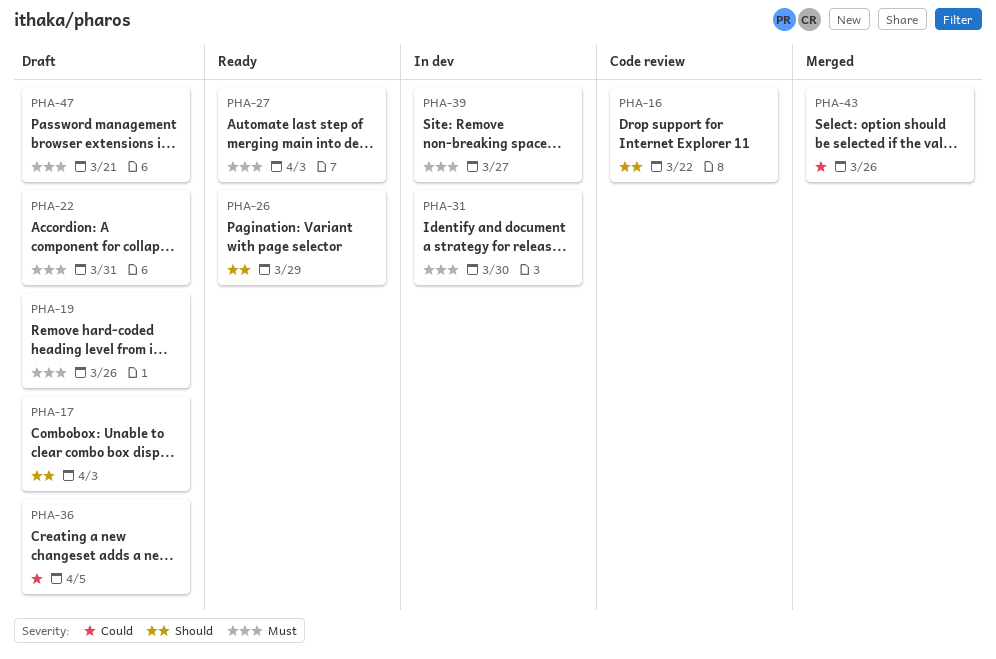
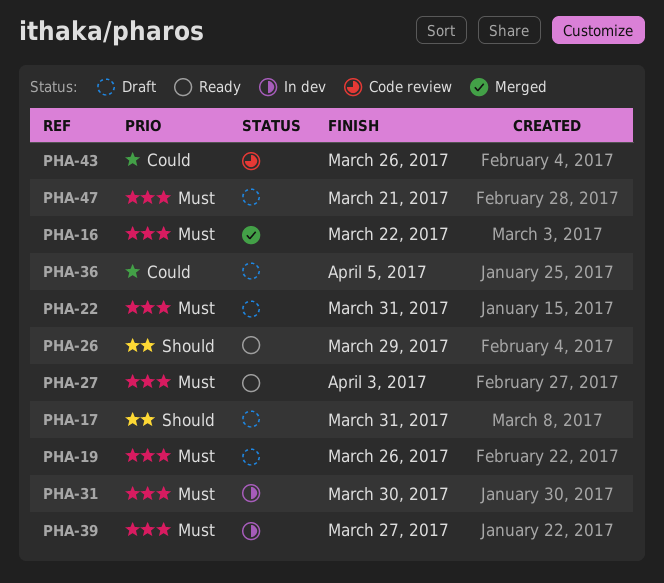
PHA-16, status: Code review -> Merged
PHA-16, priority: Should -> Must
PHA-17, due: Apr 3 -> Mar 31
PHA-43, status: Merged -> Code review

